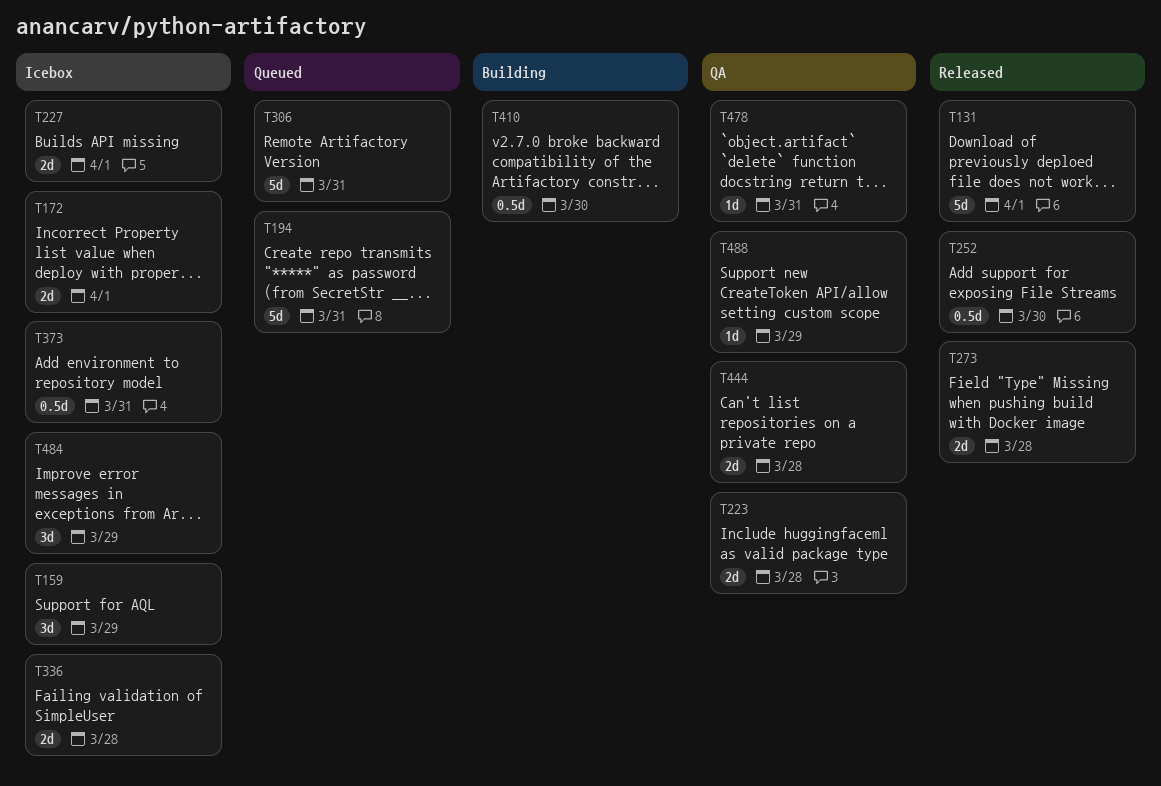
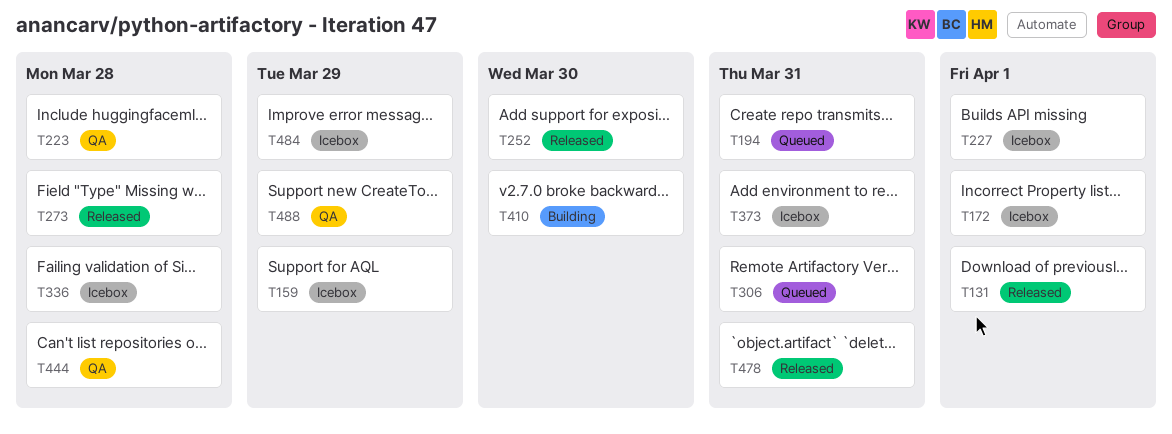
T478, status: QA -> Released

